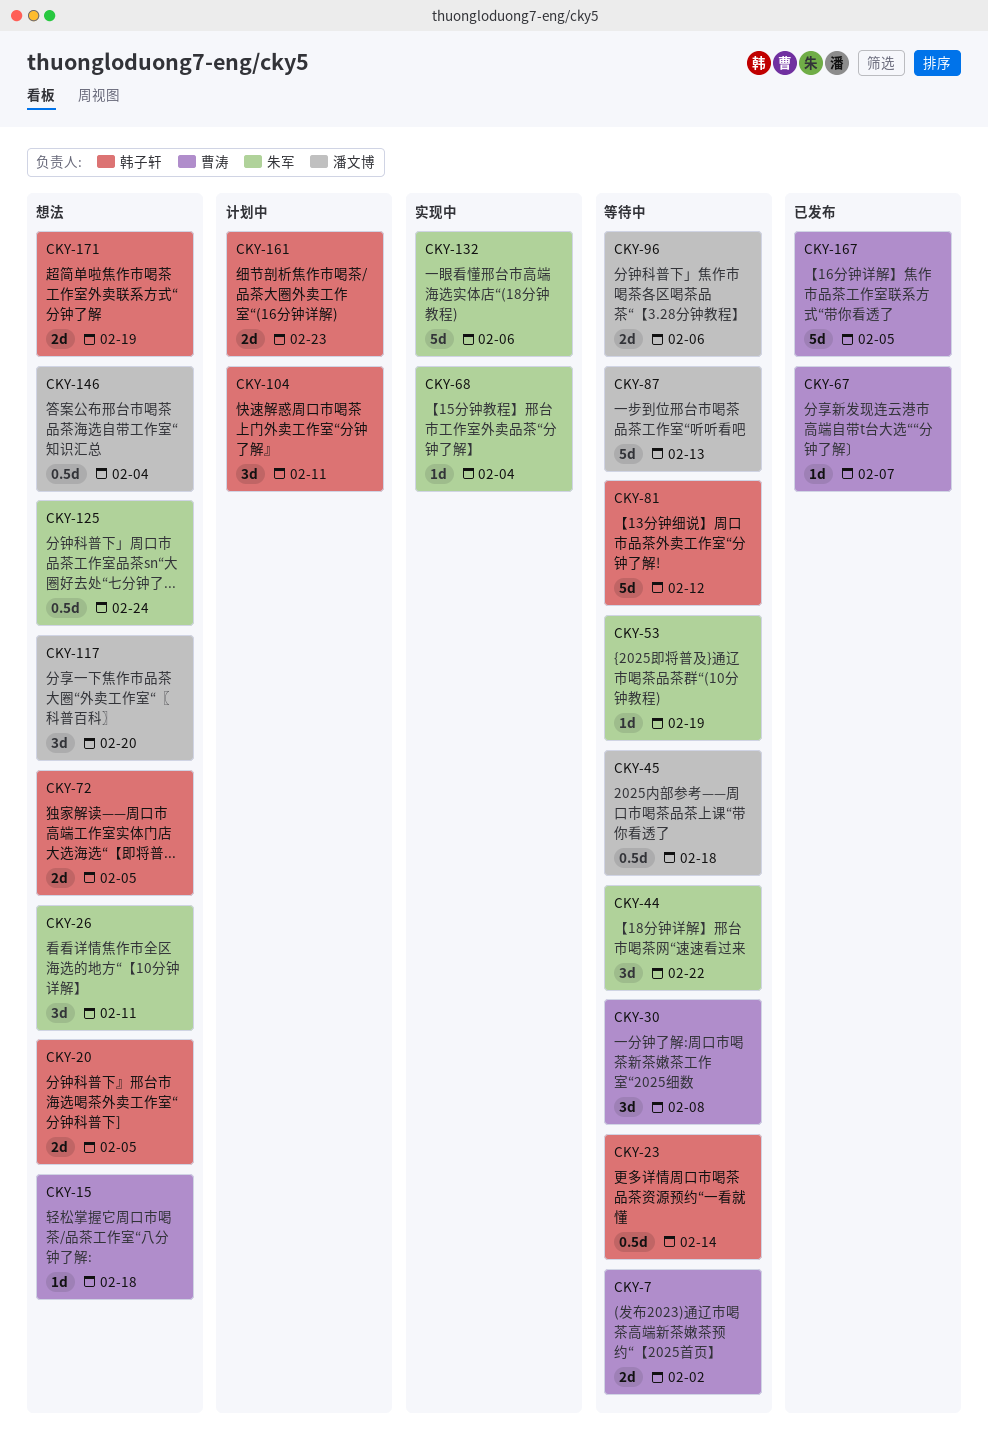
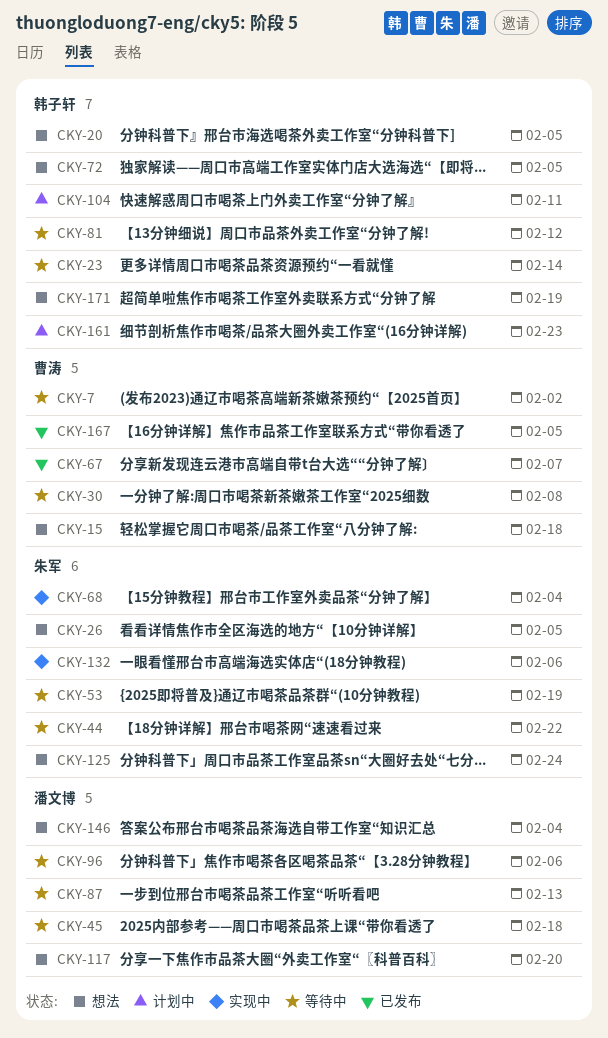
CKY-26, due: Feb 11 -> Feb 5

